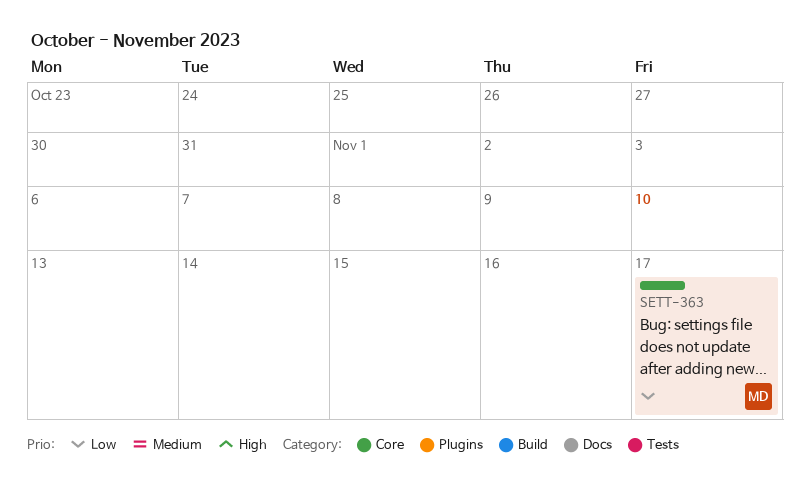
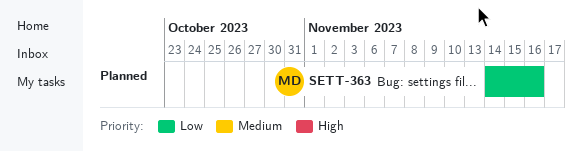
SETT-363, due: Nov 17 -> Nov 16

